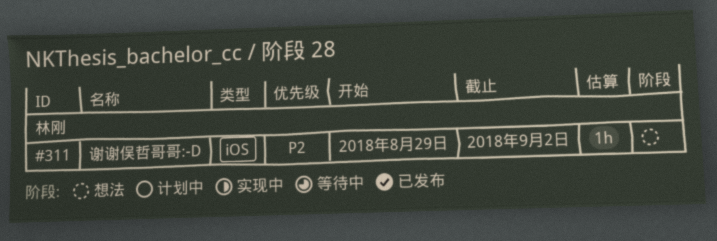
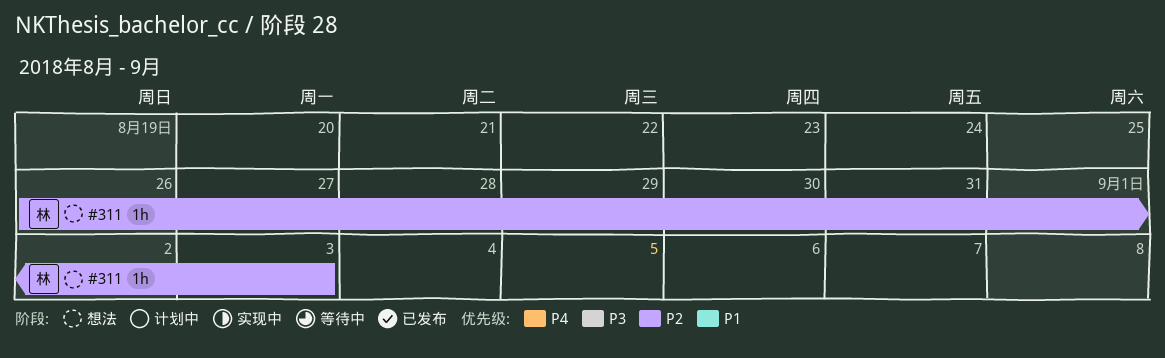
#311, start: Aug 29 -> Aug 26
#311, due: Sep 2 -> Sep 3

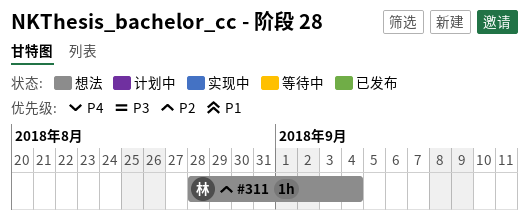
#311, start: Aug 26 -> Aug 28
#311, due: Sep 3 -> Sep 4

